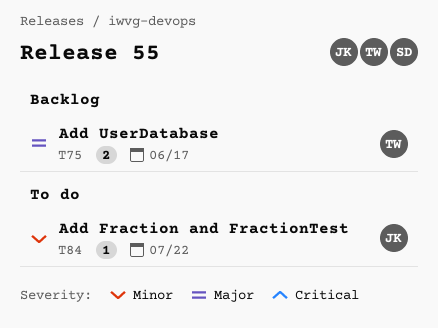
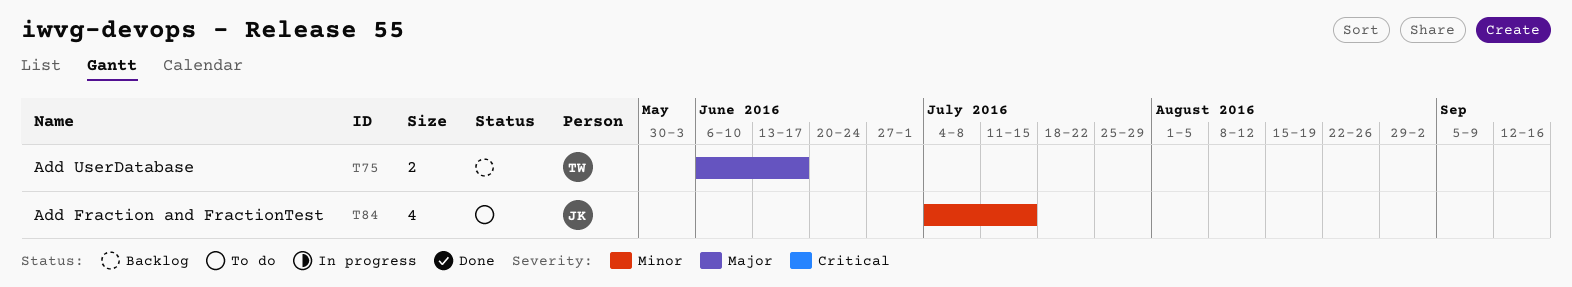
T84, estimate: 1 -> 4
T84, due: Jul 22 -> Jul 15

